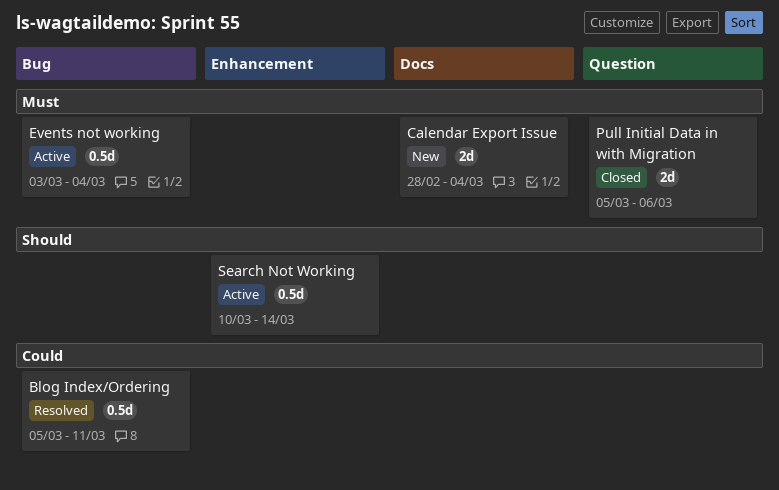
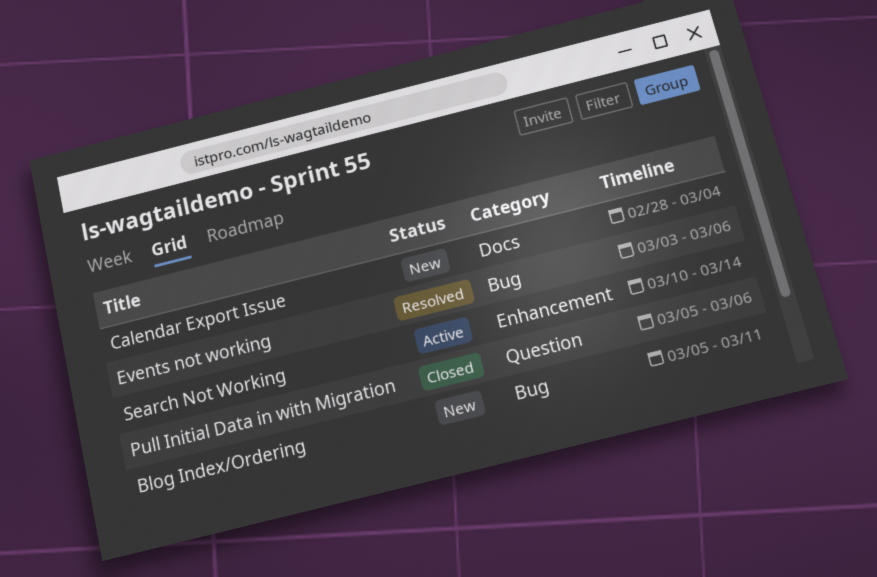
Blog Index/Ordering, status: Resolved -> New
Events not working, status: Active -> Resolved
Events not working, due: Mar 4 -> Mar 6

